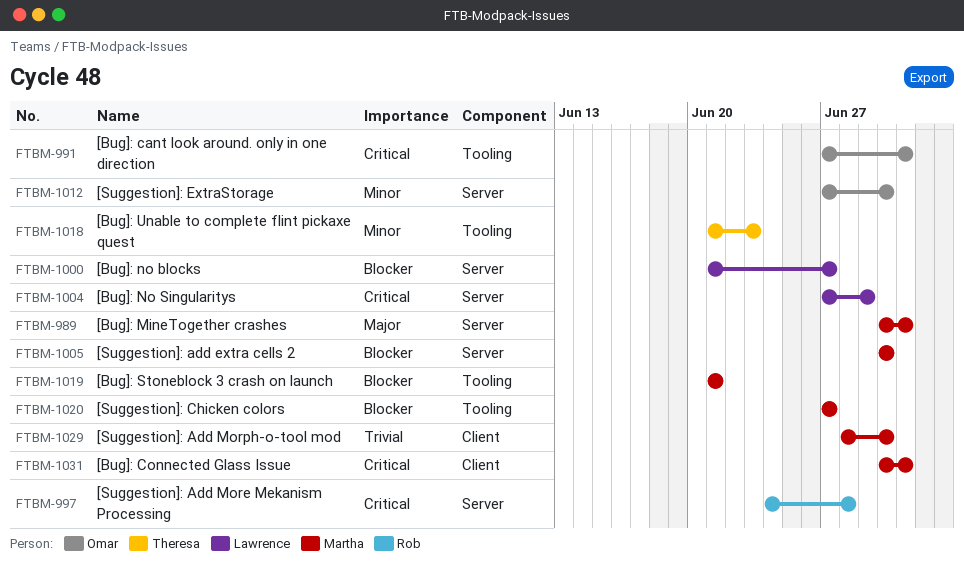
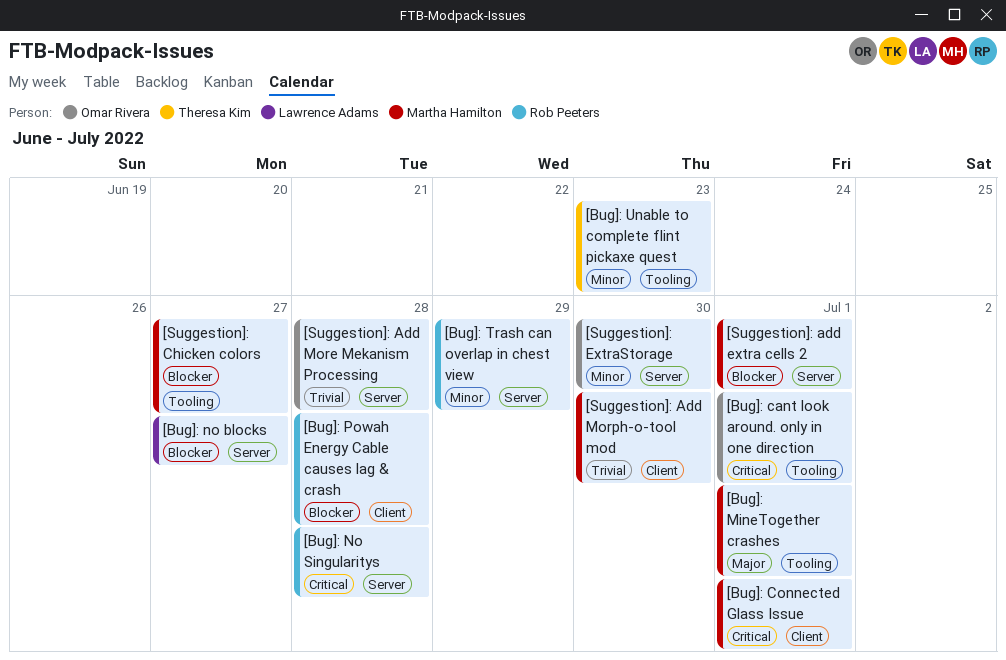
[Bug]: MineTogether crashes, label: Server -> Tooling
[Bug]: No Singularitys, owner: Lawrence Adams -> Rob Peeters
[Bug]: No Singularitys, due: Jun 29 -> Jun 28
[Bug]: Powah Energy Cable causes lag & crash: none -> present
[Bug]: Stoneblock 3 crash on launch: present -> none
[Bug]: Trash can overlap in chest view: none -> present
[Suggestion]: add extra cells 2, due: Jun 30 -> Jul 1
[Suggestion]: Add More Mekanism Processing, owner: Rob Peeters -> Omar Rivera
[Suggestion]: Add More Mekanism Processing, priority: Critical -> Trivial

